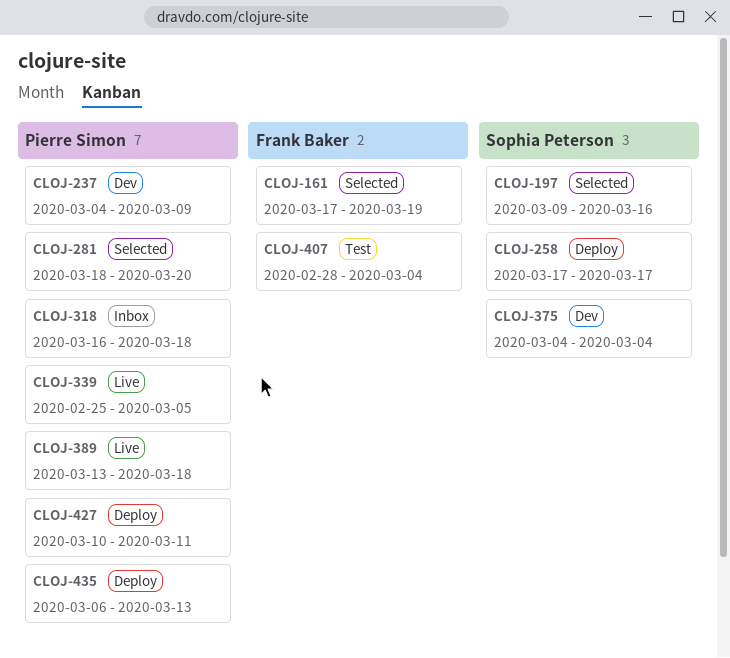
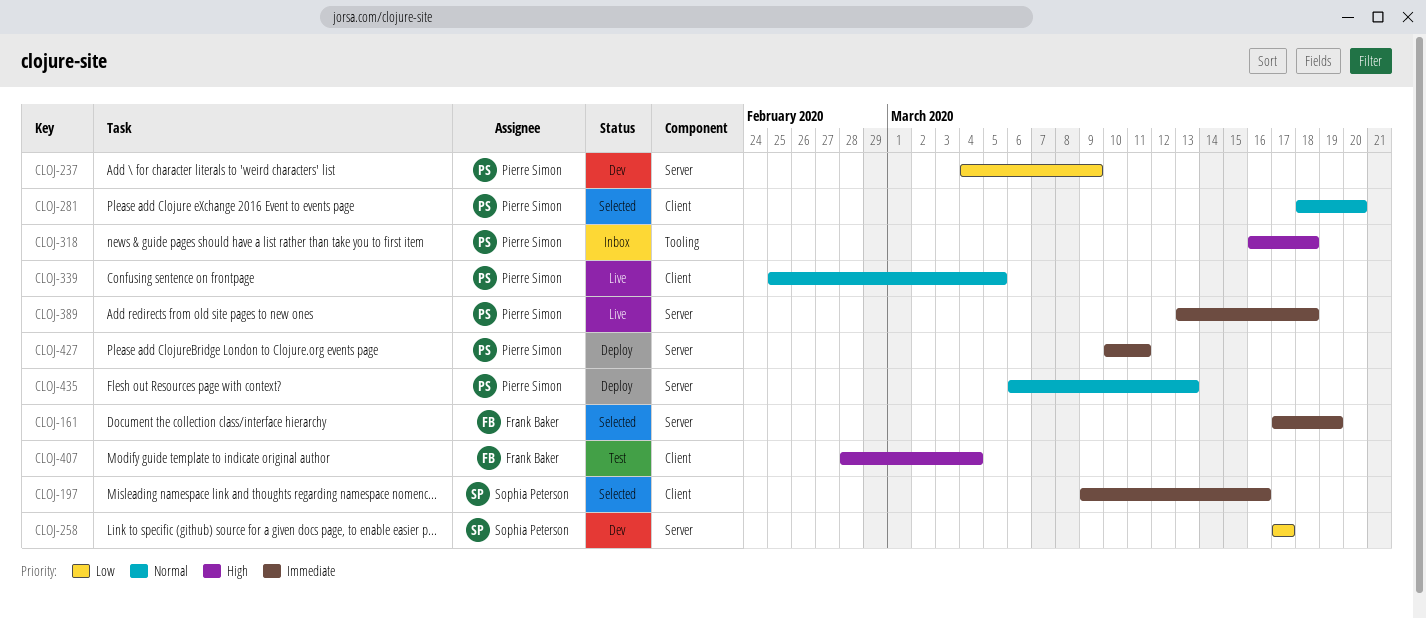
CLOJ-258, status: Deploy -> Dev
CLOJ-375: present -> none

